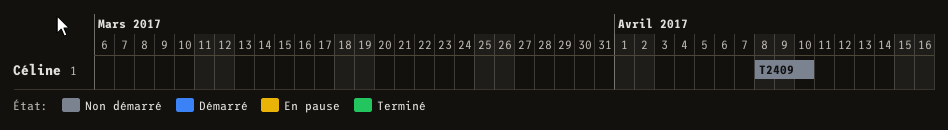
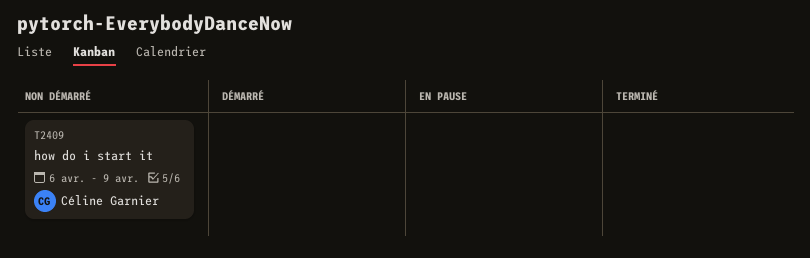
T2409, start: Apr 8 -> Apr 6
T2409, due: Apr 10 -> Apr 9

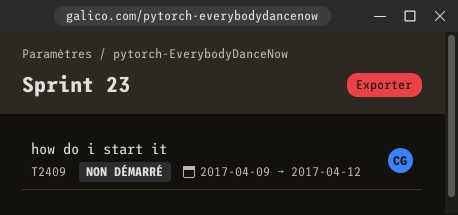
T2409, start: Apr 6 -> Apr 9
T2409, due: Apr 9 -> Apr 12

